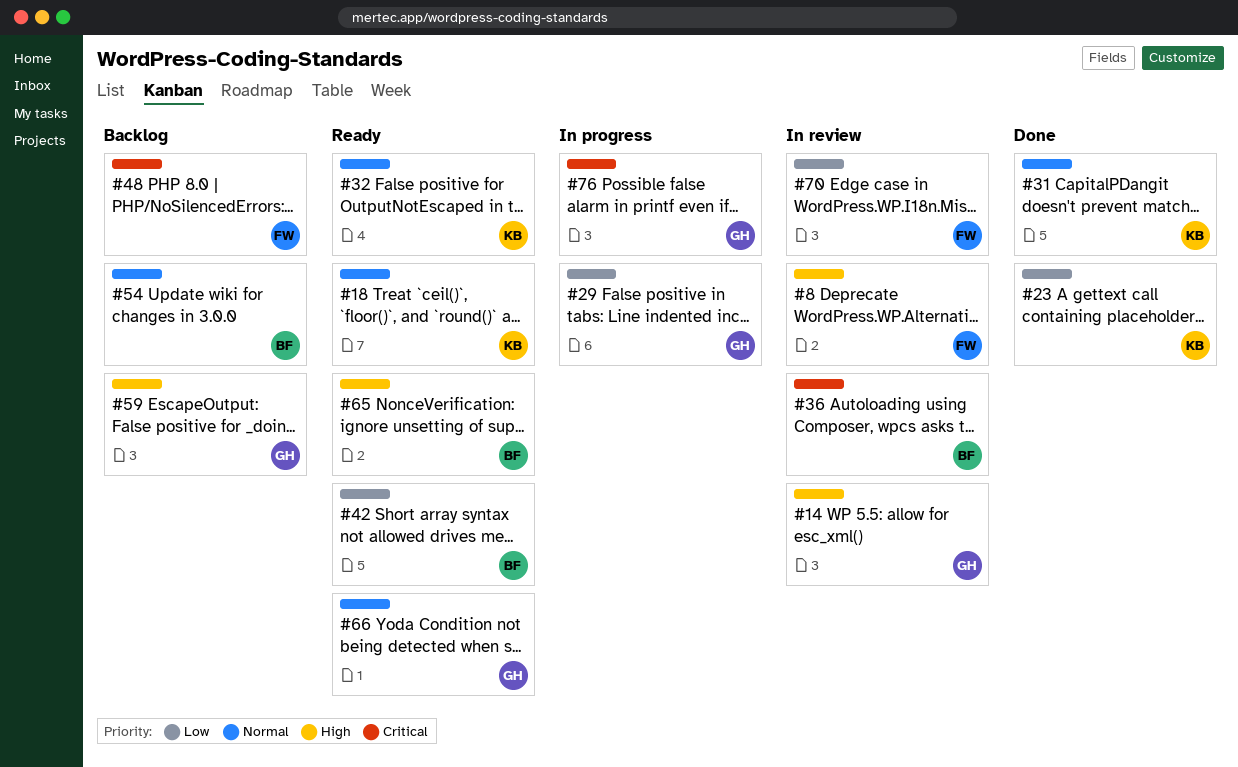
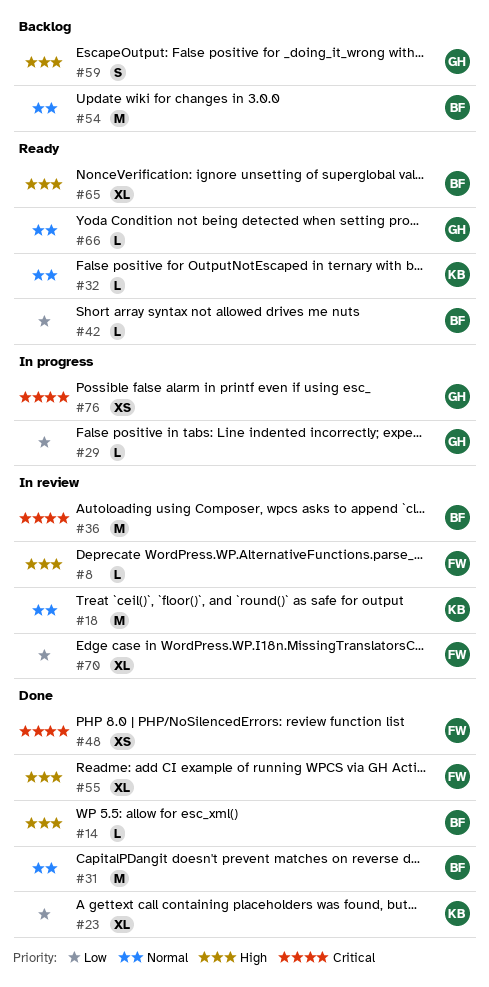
#14, status: In review -> Done
#14, owner: GH -> BF
#18, status: Ready -> In review
#31, owner: KB -> BF
#48, status: Backlog -> Done
#55: none -> present

